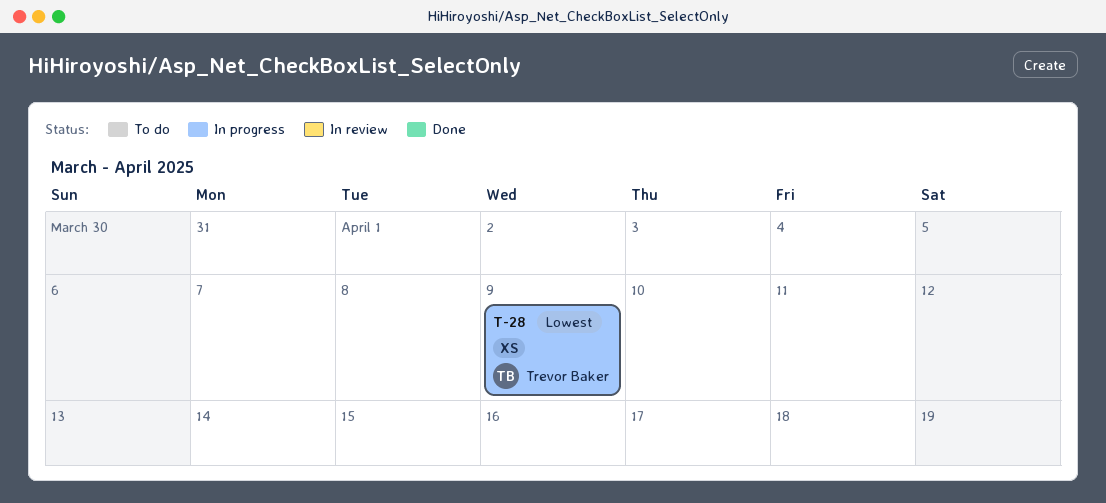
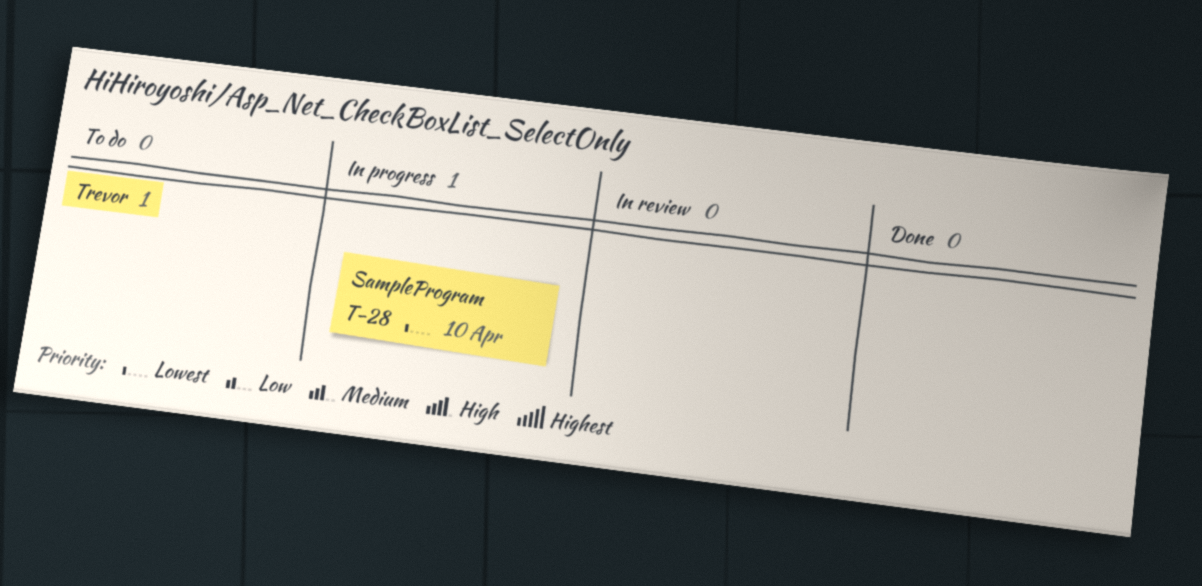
T-28, due: Apr 9 -> Apr 10

